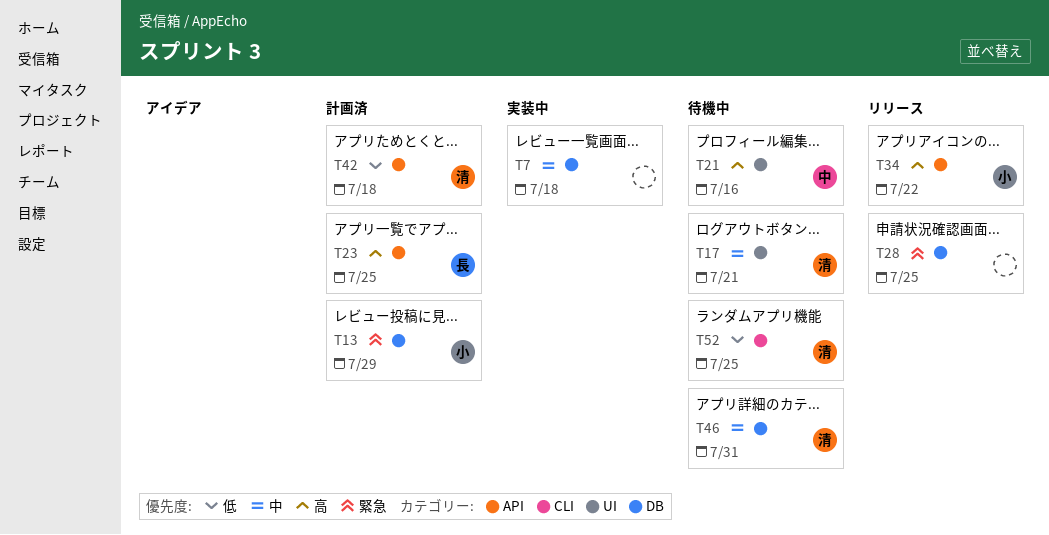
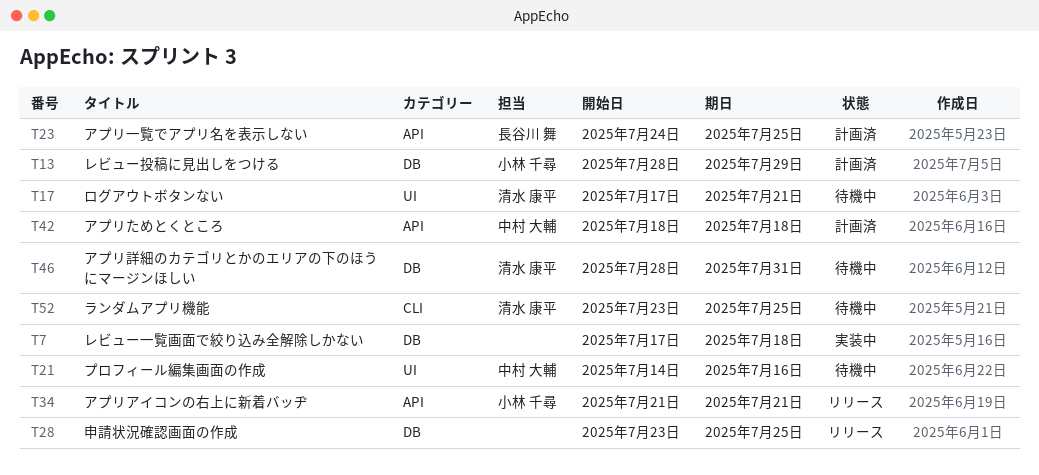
T34, due: Jul 22 -> Jul 21
T42, owner: 清水 康平 -> 中村 大輔

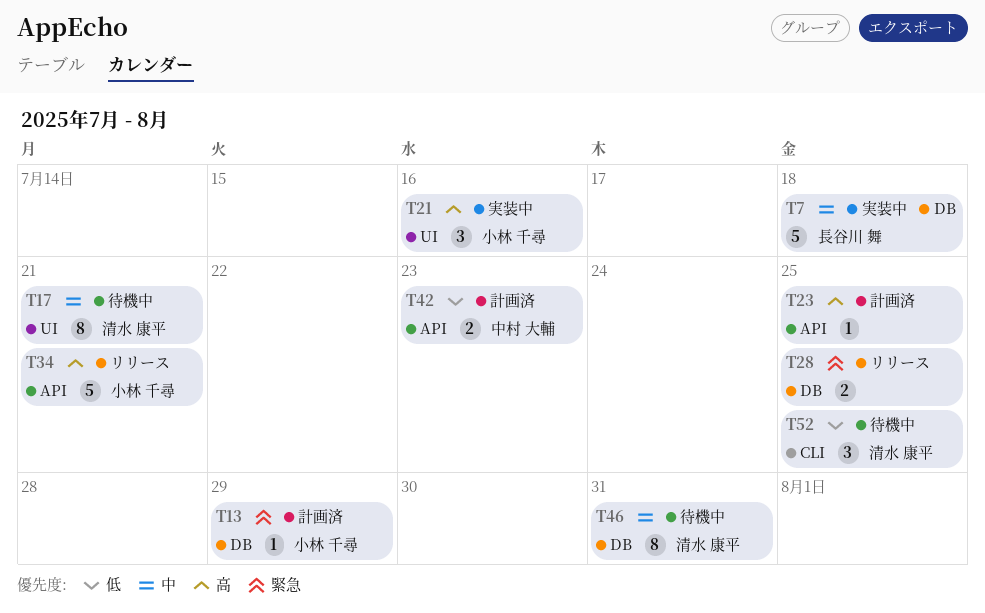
T7, owner: none -> 長谷川 舞
T21, status: 待機中 -> 実装中
T21, owner: 中村 大輔 -> 小林 千尋
T23, owner: 長谷川 舞 -> none
T42, due: Jul 18 -> Jul 23

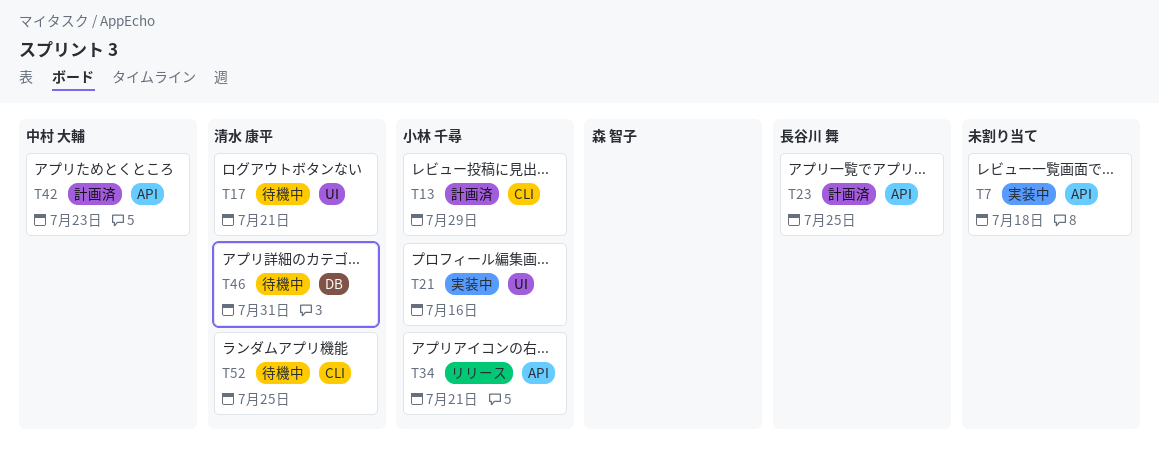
T7, owner: 長谷川 舞 -> none
T7, label: DB -> API
T13, label: DB -> CLI
T23, owner: none -> 長谷川 舞
T28: present -> none

